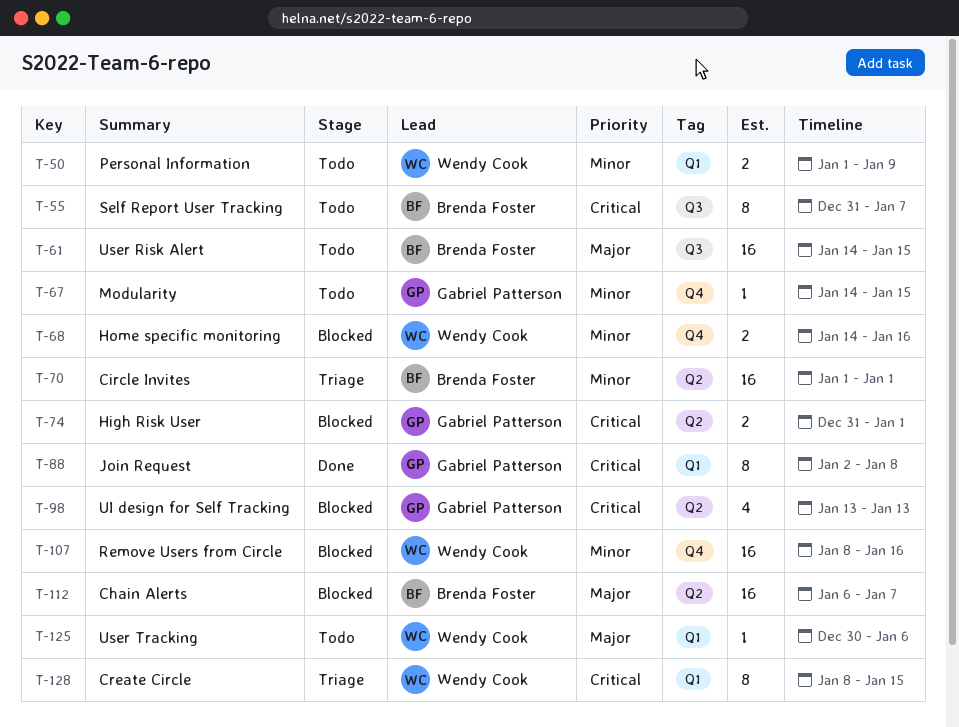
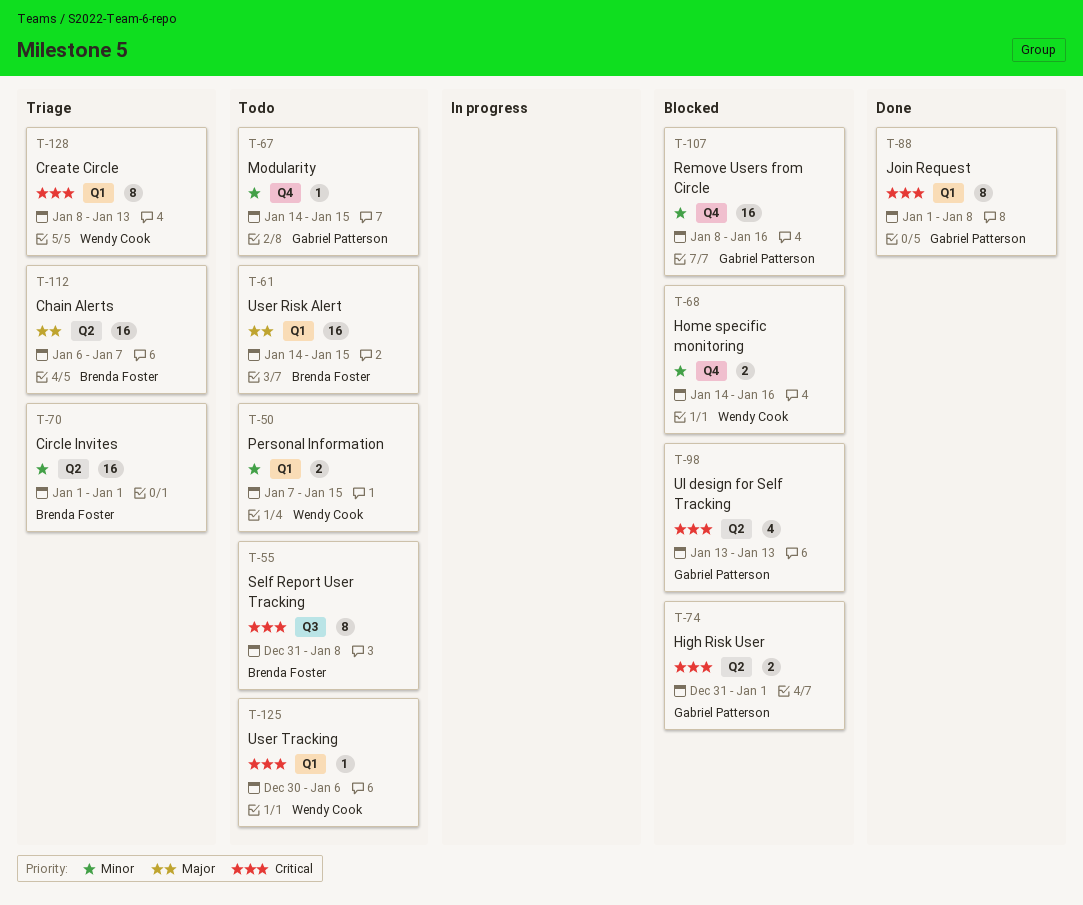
T-50, start: Jan 1 -> Jan 7
T-50, due: Jan 9 -> Jan 15
T-55, due: Jan 7 -> Jan 8
T-61, label: Q3 -> Q1
T-88, start: Jan 2 -> Jan 1
T-107, owner: Wendy Cook -> Gabriel Patterson
T-112, status: Blocked -> Triage
T-125, priority: Major -> Critical
T-128, due: Jan 15 -> Jan 13

